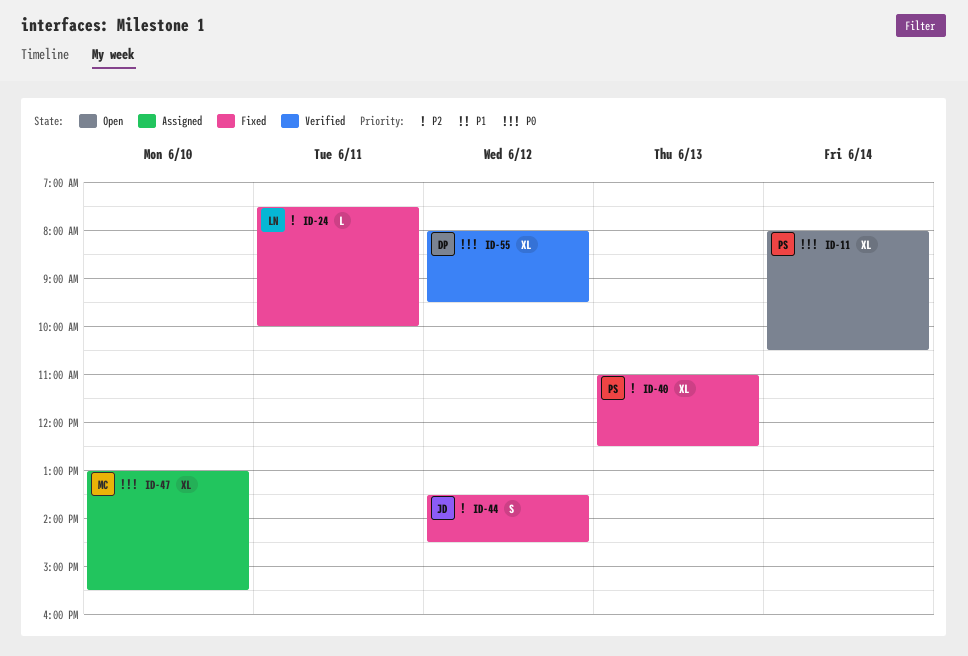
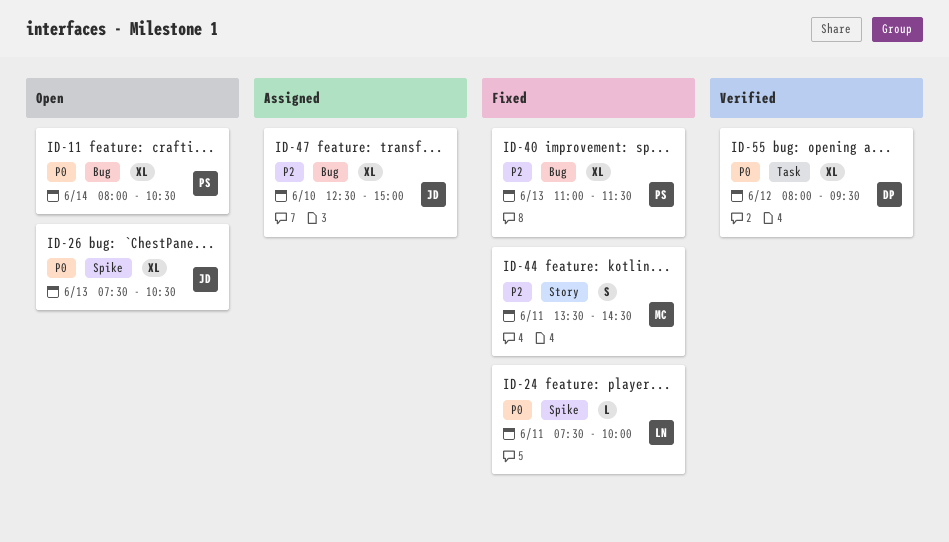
ID-24, priority: P2 -> P0
ID-26: none -> present
ID-40, ends: 12:30 -> 11:30
ID-44, owner: JD -> MC
ID-44, day: Jun 12 -> Jun 11
ID-47, owner: MC -> JD
ID-47, priority: P0 -> P2
ID-47, begins: 13:00 -> 12:30
ID-47, ends: 15:30 -> 15:00

